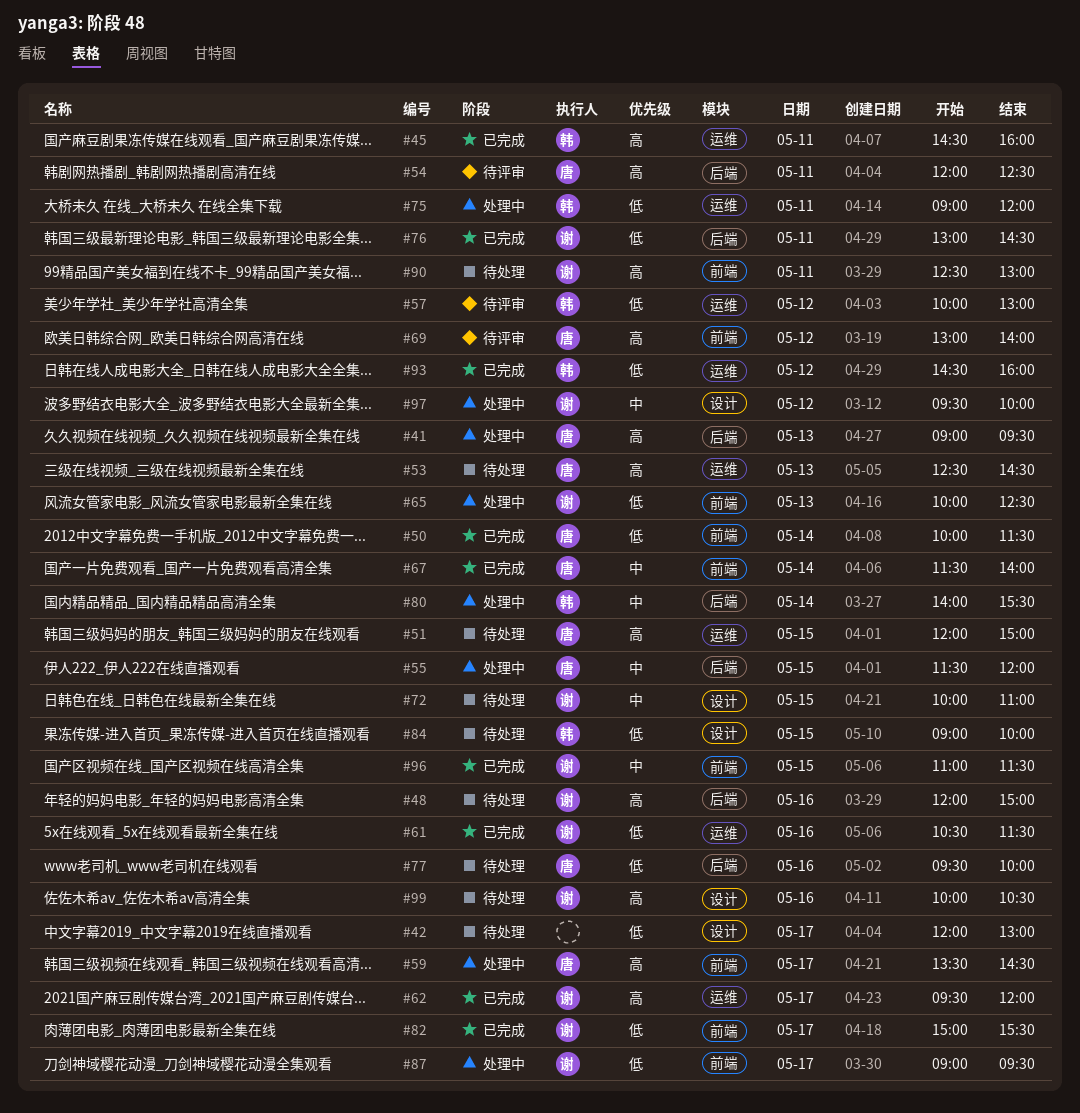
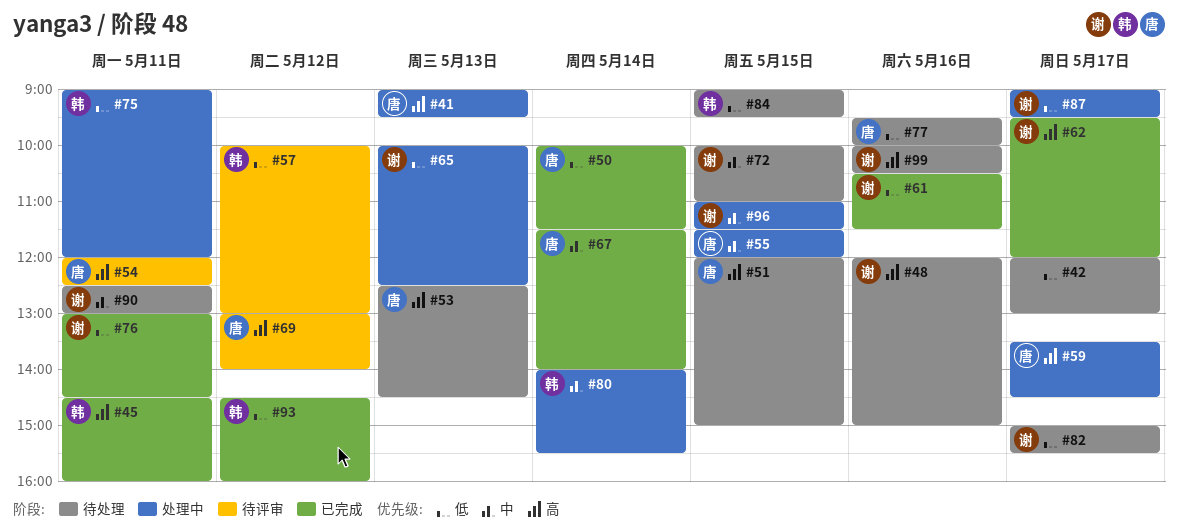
#82, status: 已完成 -> 待处理
#84, ends: 10:00 -> 09:30
#90, priority: 高 -> 中
#96, status: 已完成 -> 处理中
#97: present -> none

